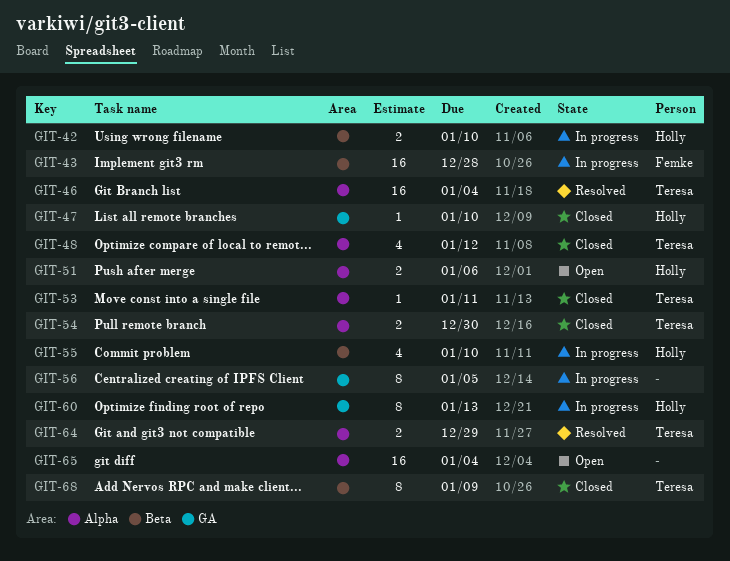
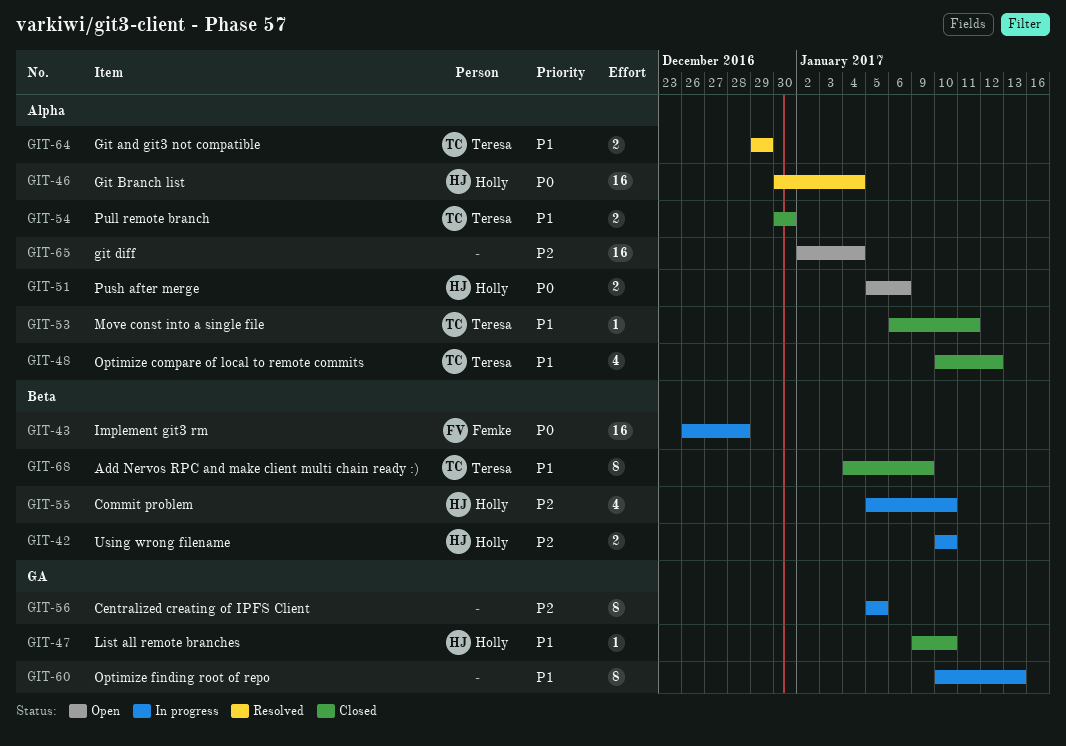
GIT-46, owner: Teresa -> Holly
GIT-60, owner: Holly -> none

